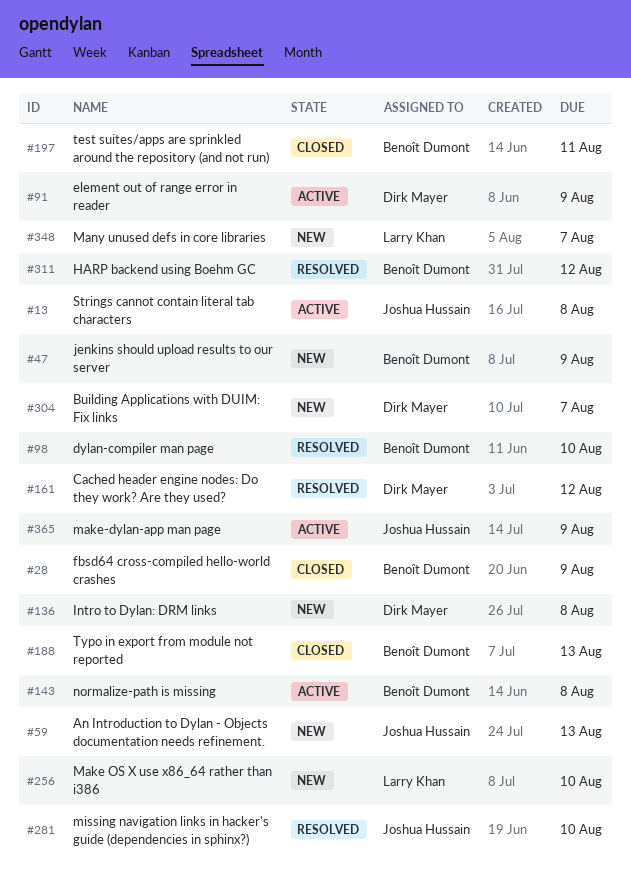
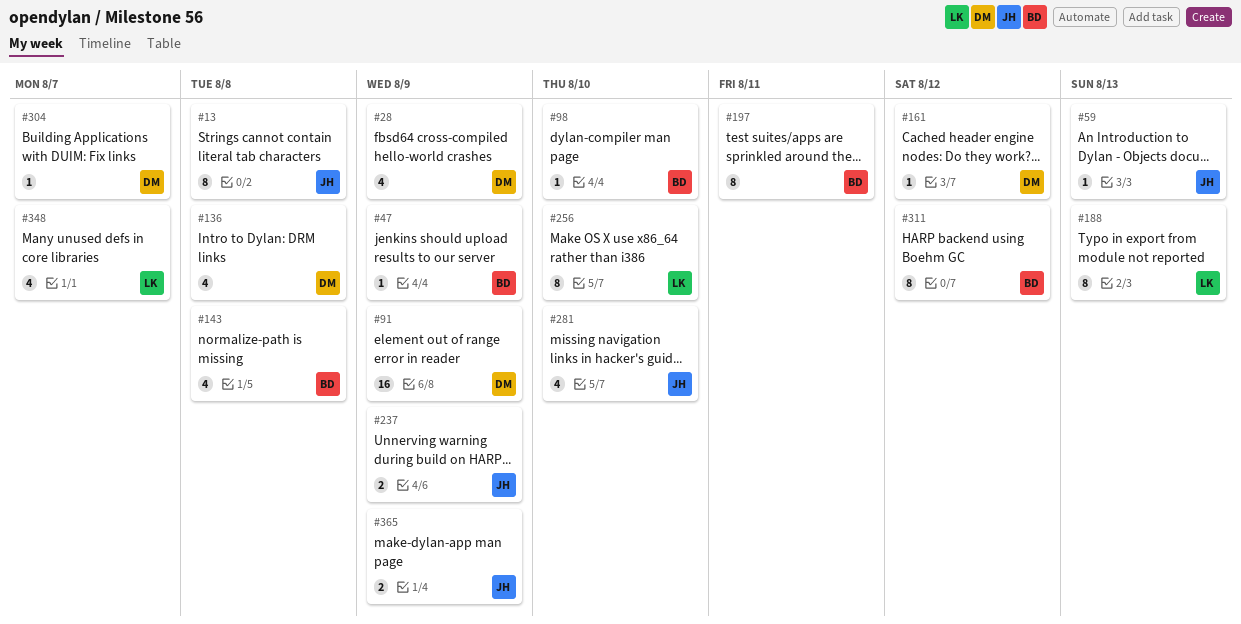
#28, owner: Benoît Dumont -> Dirk Mayer
#188, owner: Benoît Dumont -> Larry Khan
#237: none -> present

